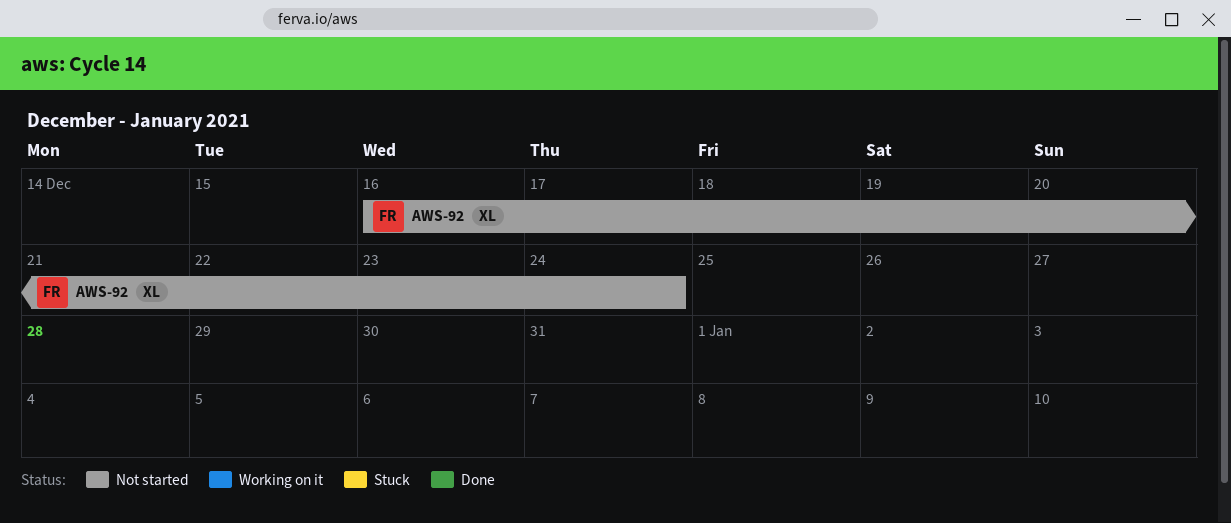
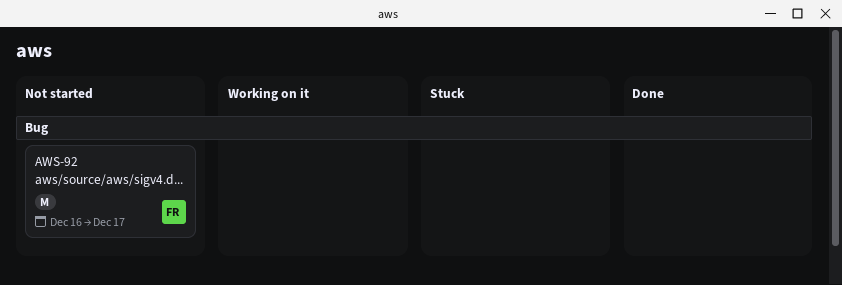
AWS-92, estimate: XL -> M
AWS-92, due: Dec 24 -> Dec 17

